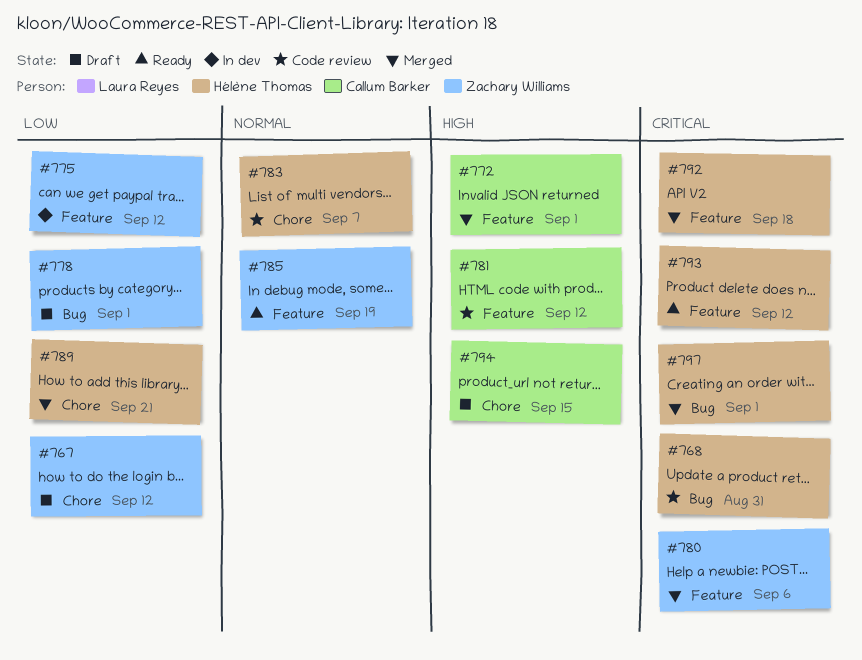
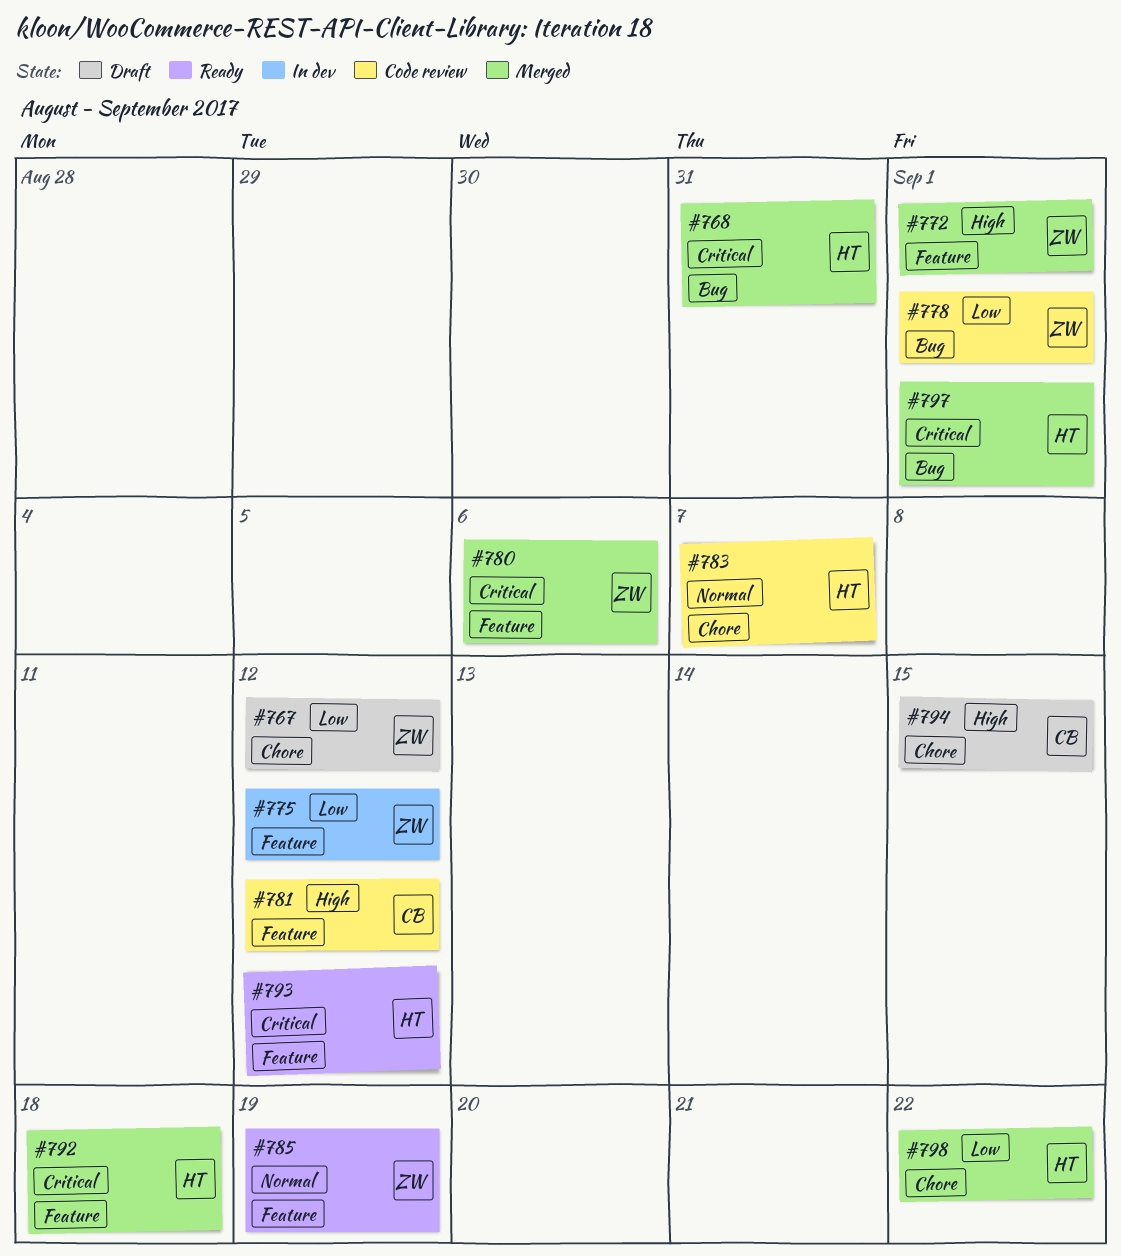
#768, status: Code review -> Merged
#772, owner: Callum Barker -> Zachary Williams
#778, status: Draft -> Code review
#789: present -> none
#798: none -> present

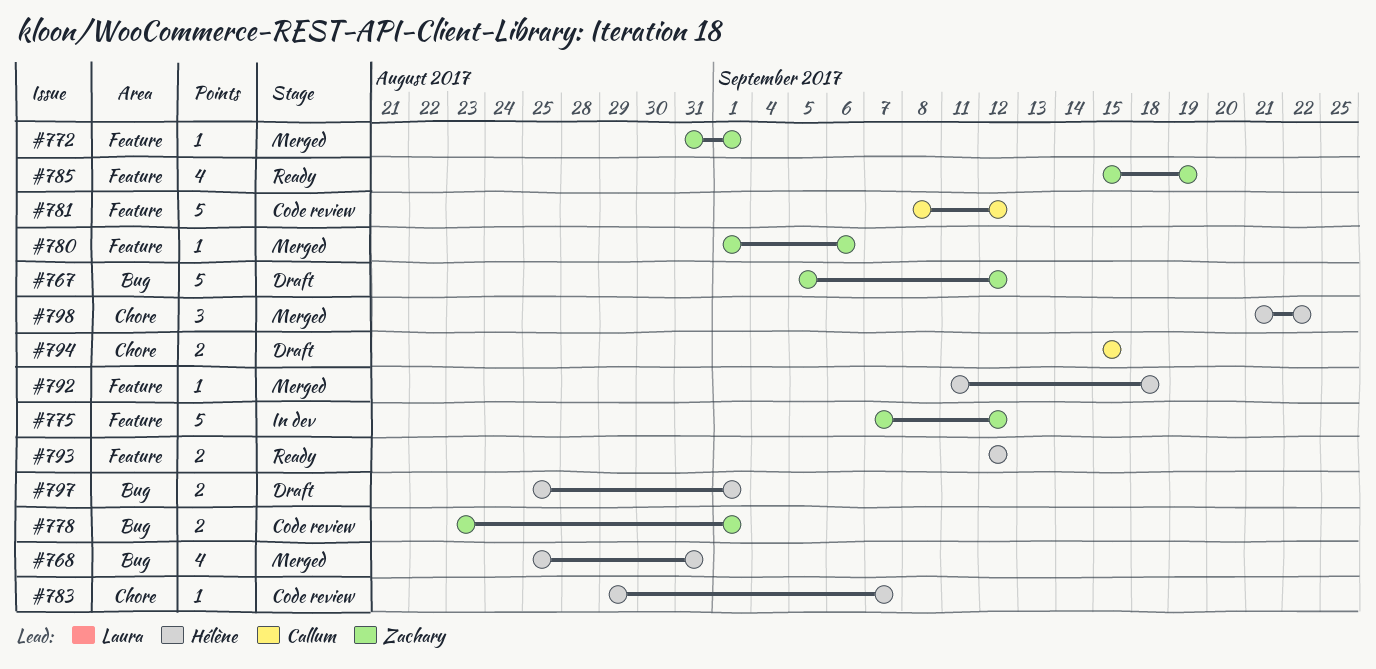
#767, label: Chore -> Bug
#797, status: Merged -> Draft

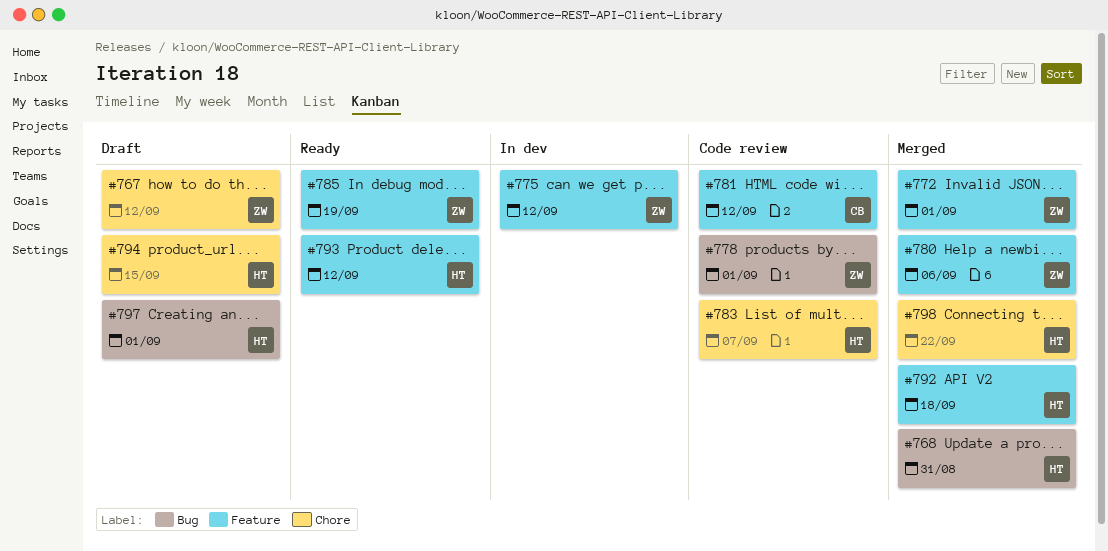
#767, label: Bug -> Chore
#794, owner: Callum -> Hélène

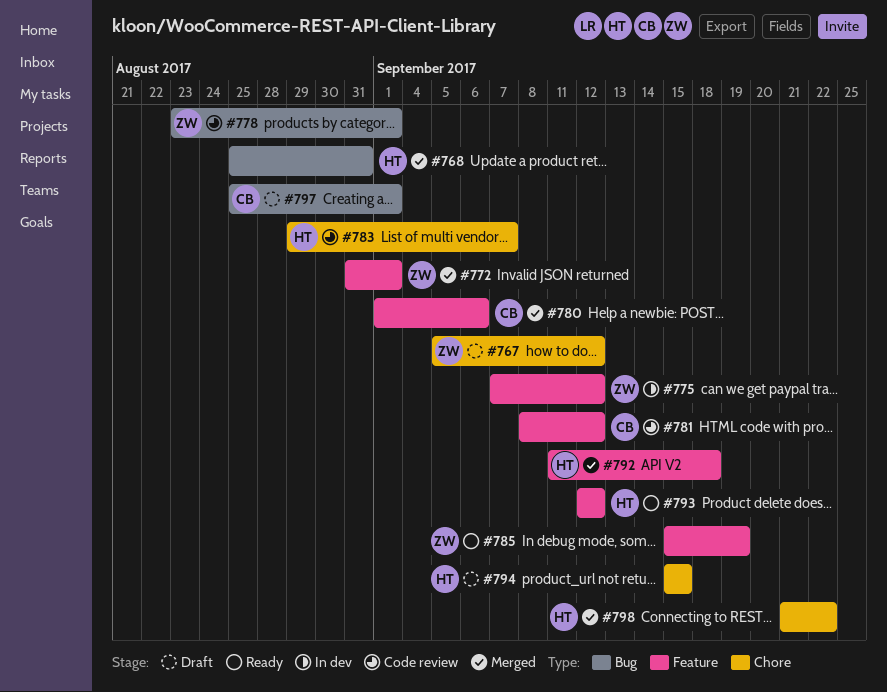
#780, owner: ZW -> CB
#797, owner: HT -> CB

